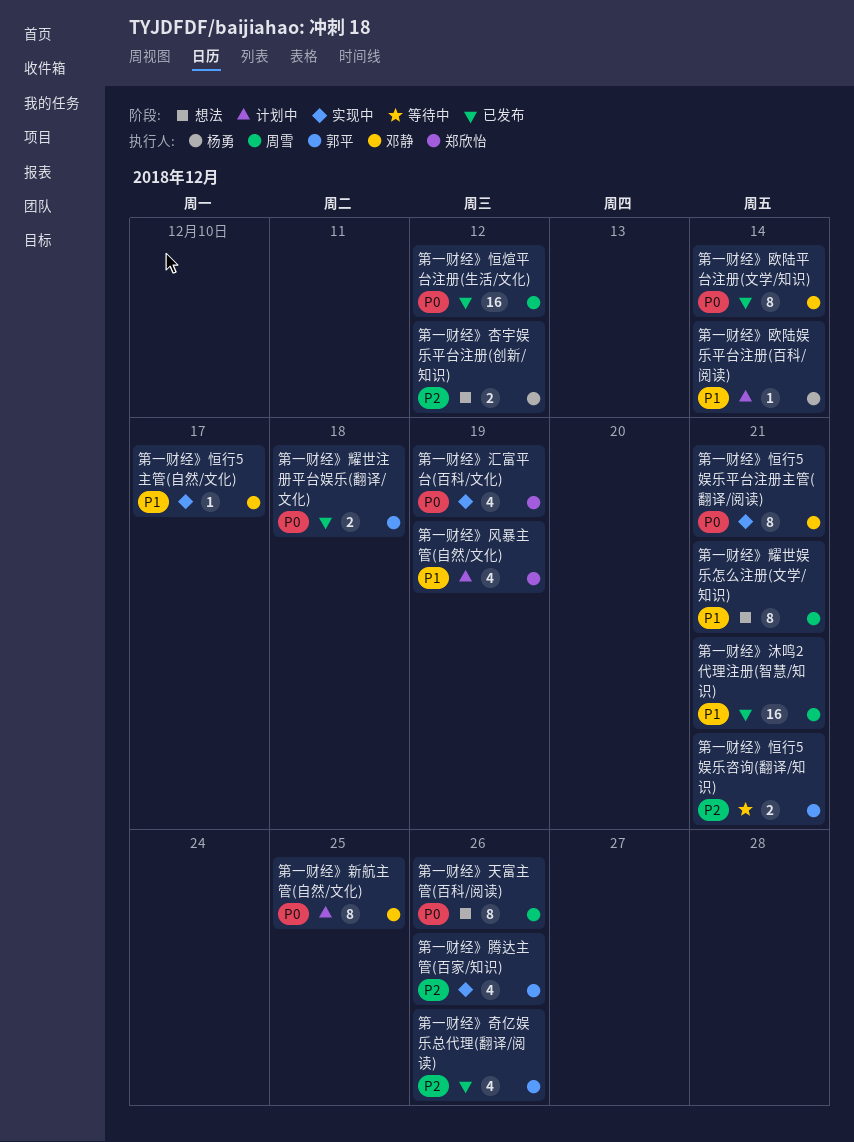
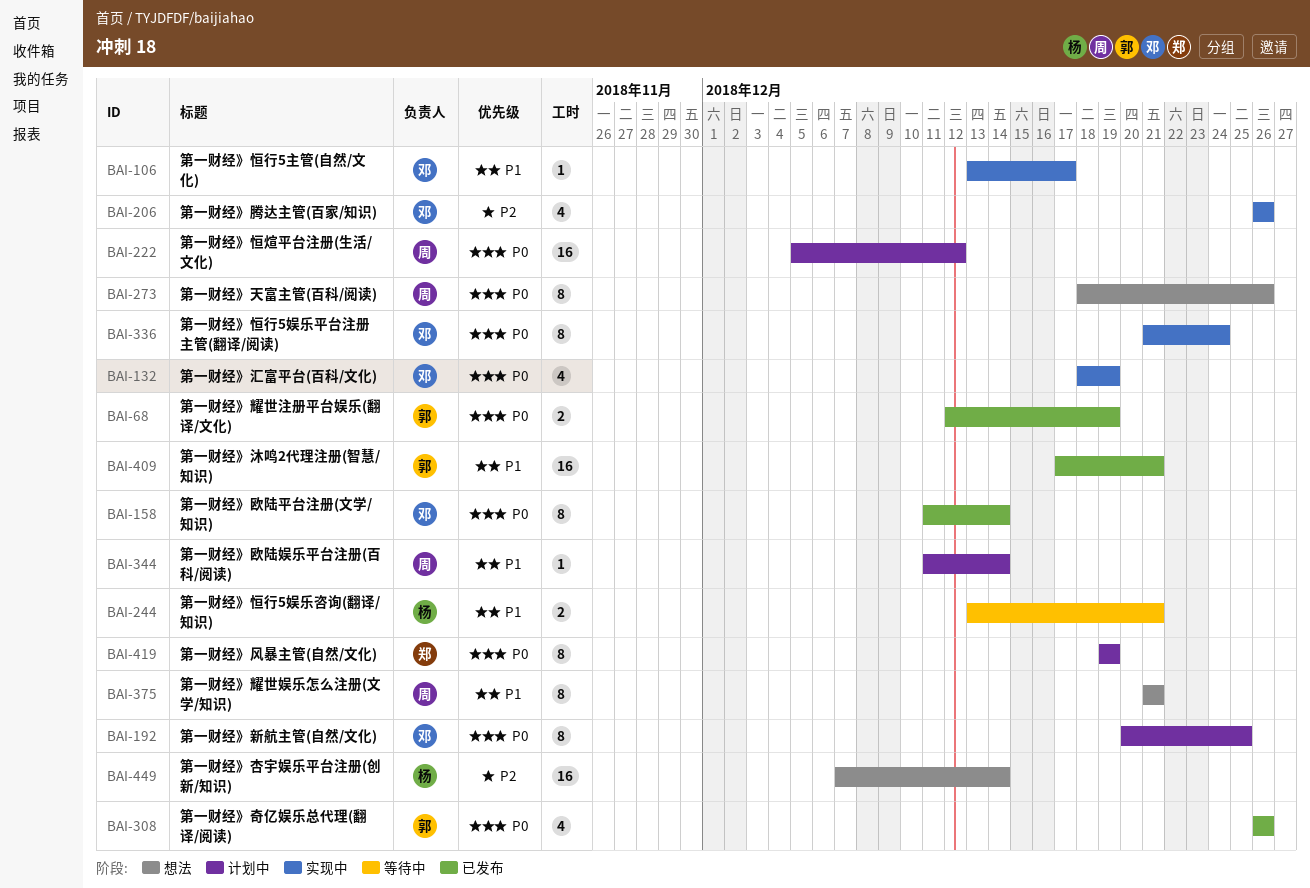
第一财经》奇亿娱乐总代理(翻译/阅读), priority: P2 -> P0
第一财经》恒煊平台注册(生活/文化), status: 已发布 -> 计划中
第一财经》恒行5娱乐咨询(翻译/知识), owner: 郭平 -> 杨勇
第一财经》恒行5娱乐咨询(翻译/知识), priority: P2 -> P1
第一财经》恒行5娱乐平台注册主管(翻译/阅读), due: Dec 21 -> Dec 24
第一财经》杏宇娱乐平台注册(创新/知识), estimate: 2 -> 16
第一财经》杏宇娱乐平台注册(创新/知识), due: Dec 12 -> Dec 14
第一财经》欧陆娱乐平台注册(百科/阅读), owner: 杨勇 -> 周雪
第一财经》汇富平台(百科/文化), owner: 郑欣怡 -> 邓静
第一财经》沐鸣2代理注册(智慧/知识), owner: 周雪 -> 郭平
第一财经》耀世注册平台娱乐(翻译/文化), due: Dec 18 -> Dec 19
第一财经》腾达主管(百家/知识), owner: 郭平 -> 邓静
第一财经》风暴主管(自然/文化), priority: P1 -> P0
第一财经》风暴主管(自然/文化), estimate: 4 -> 8

